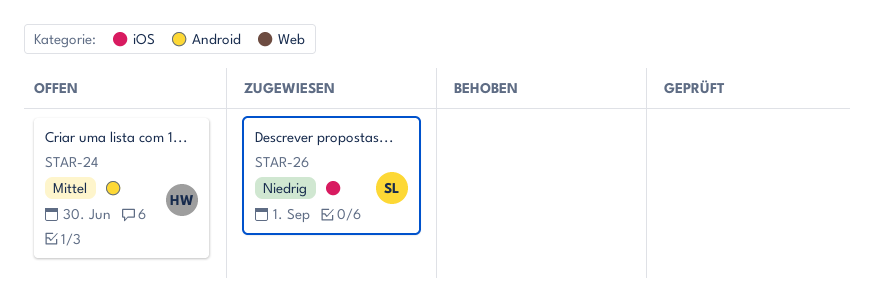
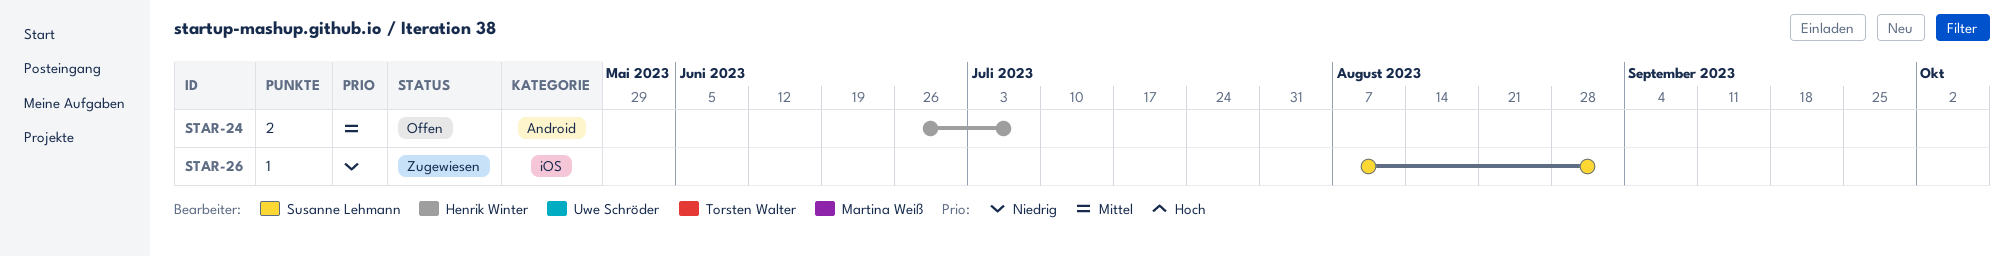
STAR-24, due: Jun 30 -> Jul 7

